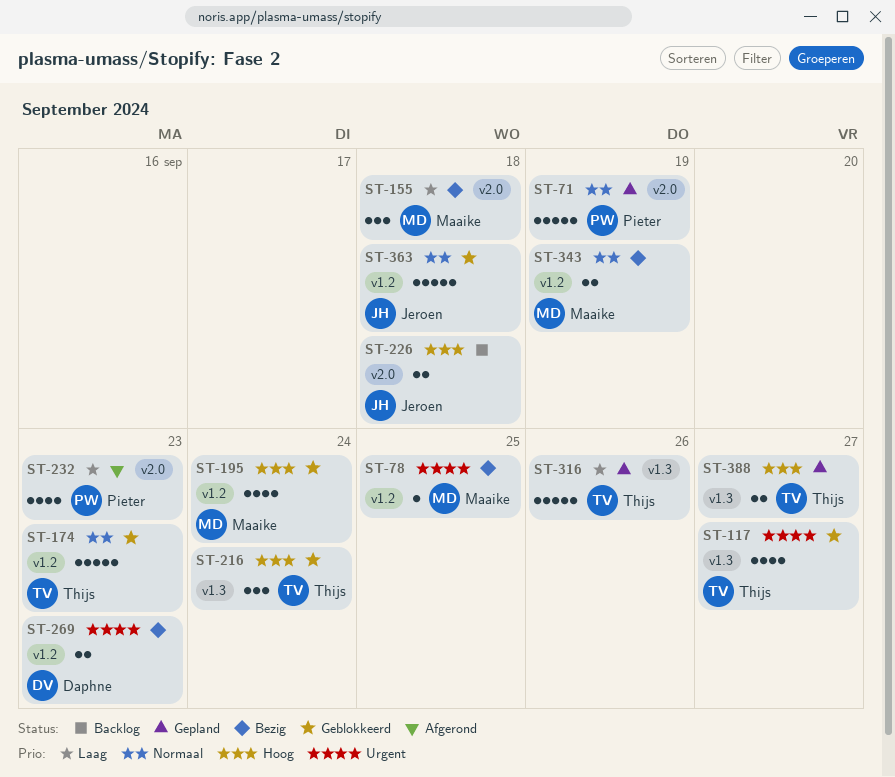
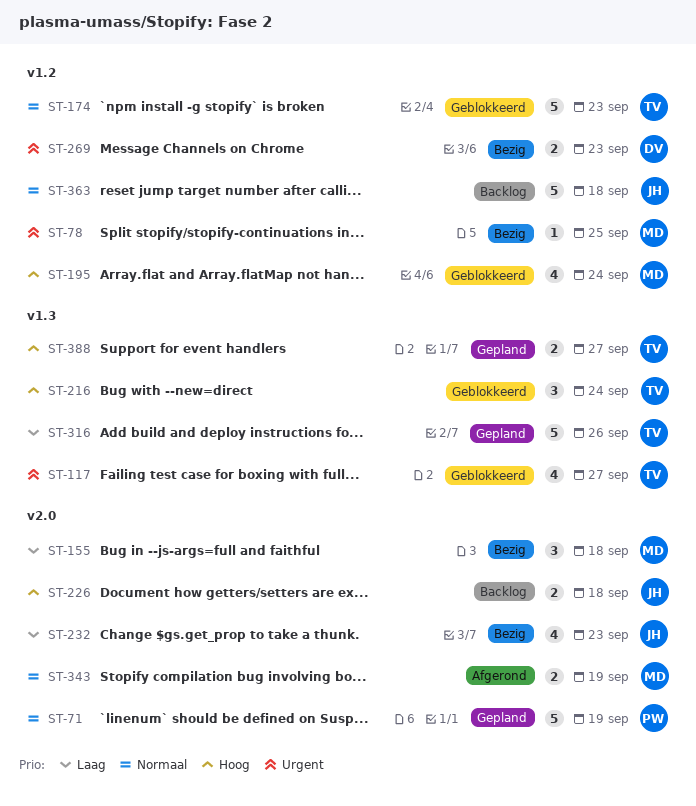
ST-232, status: Afgerond -> Bezig
ST-232, owner: Pieter -> Jeroen
ST-343, status: Bezig -> Afgerond
ST-343, label: v1.2 -> v2.0
ST-363, status: Geblokkeerd -> Backlog

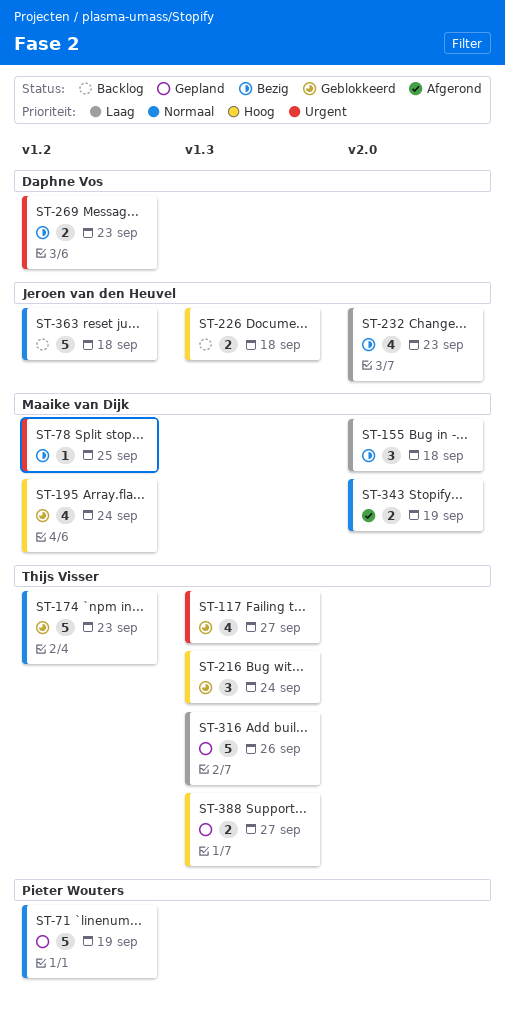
ST-71, label: v2.0 -> v1.2
ST-226, label: v2.0 -> v1.3

